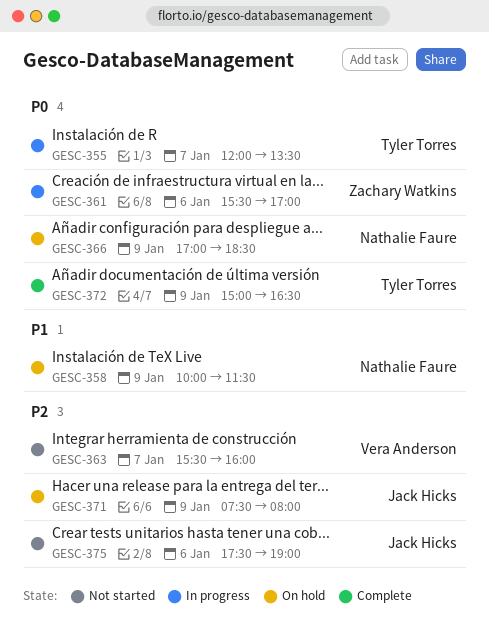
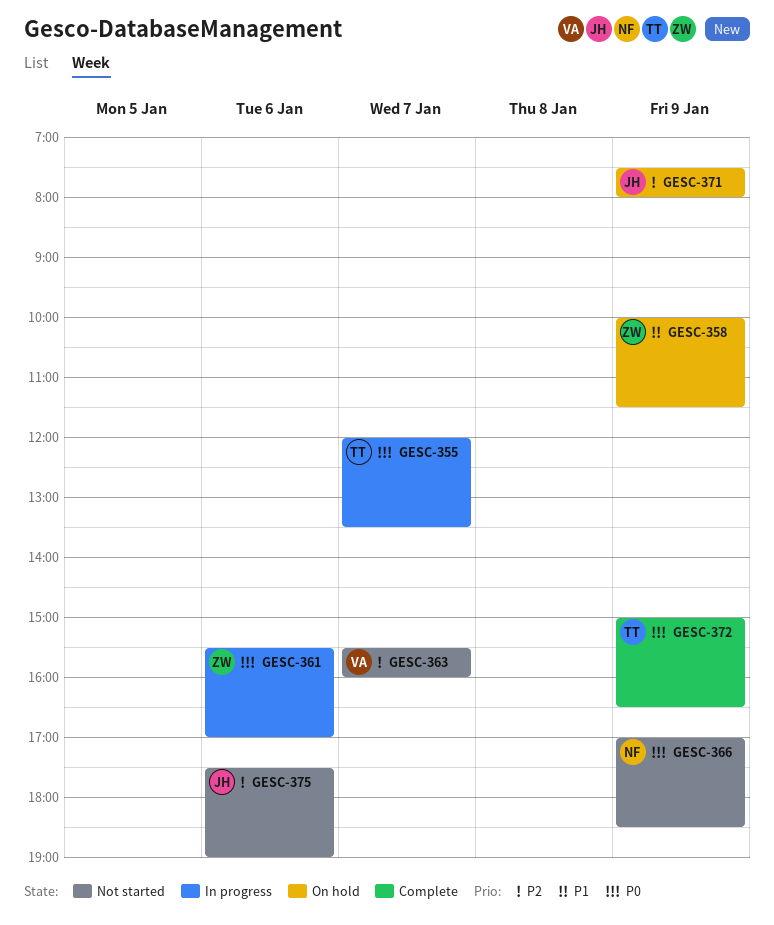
GESC-358, owner: Nathalie Faure -> Zachary Watkins
GESC-366, status: On hold -> Not started

